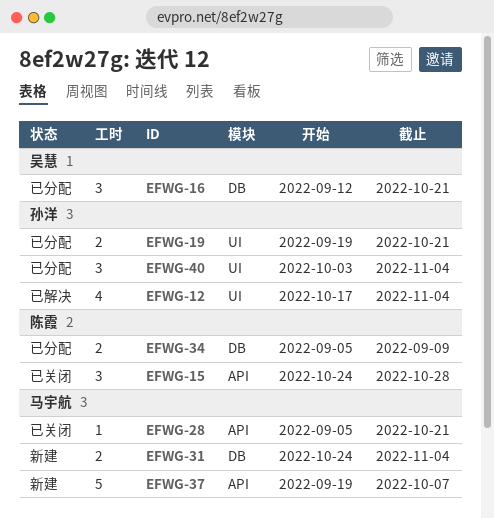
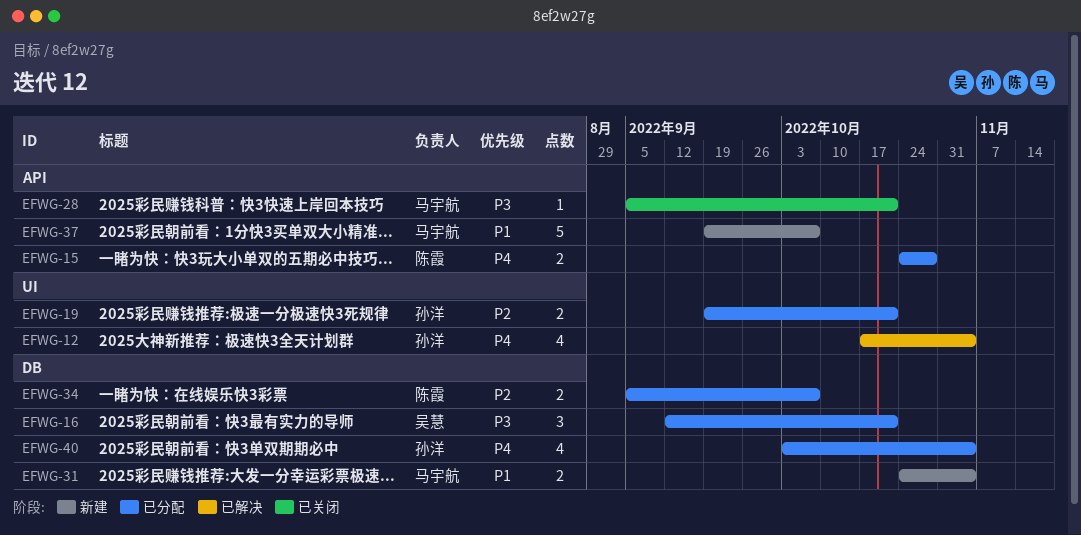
EFWG-15, status: 已关闭 -> 已分配
EFWG-15, estimate: 3 -> 2
EFWG-34, due: Sep 9 -> Oct 7
EFWG-40, label: UI -> DB
EFWG-40, estimate: 3 -> 4

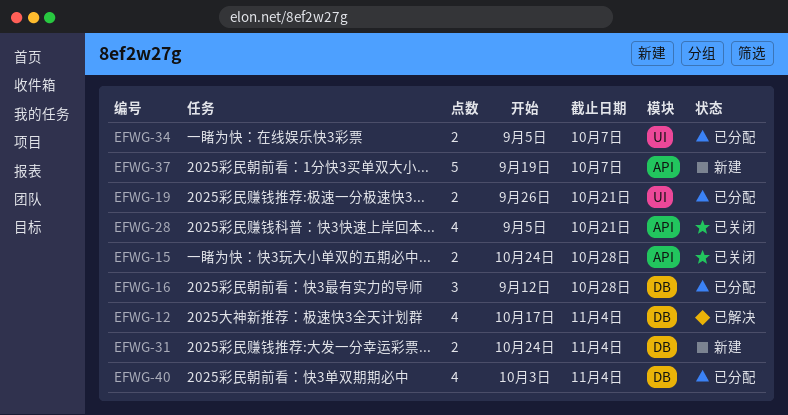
EFWG-12, label: UI -> DB
EFWG-15, status: 已分配 -> 已关闭
EFWG-16, due: Oct 21 -> Oct 28
EFWG-19, start: Sep 19 -> Sep 26
EFWG-28, estimate: 1 -> 4
EFWG-34, label: DB -> UI

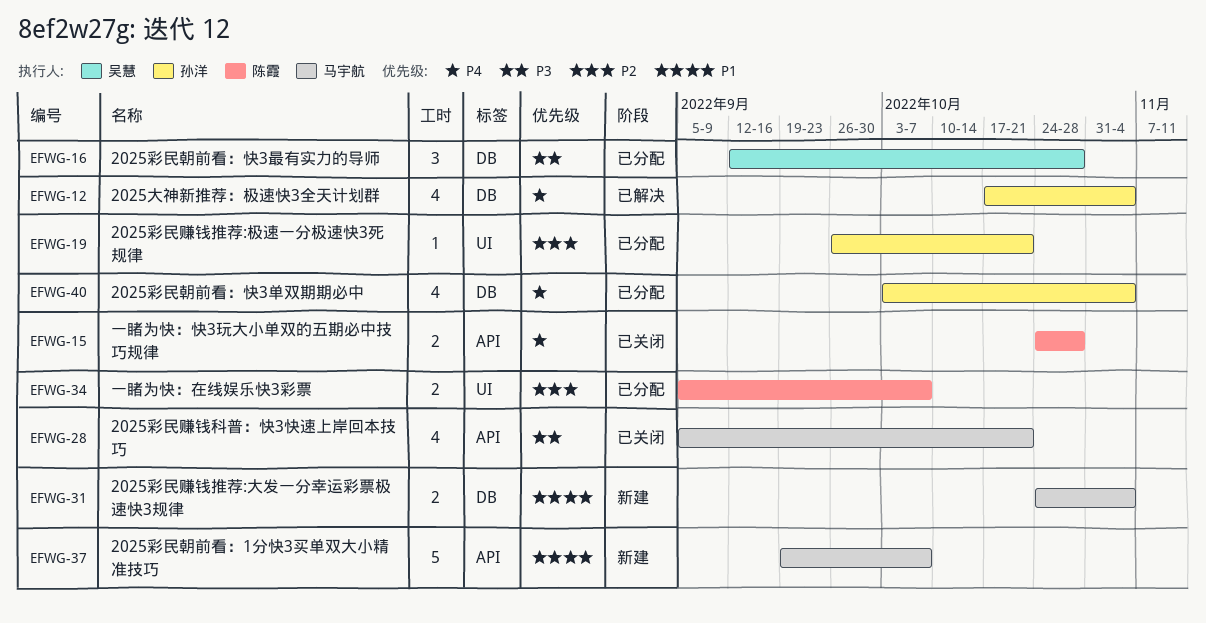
EFWG-19, estimate: 2 -> 1

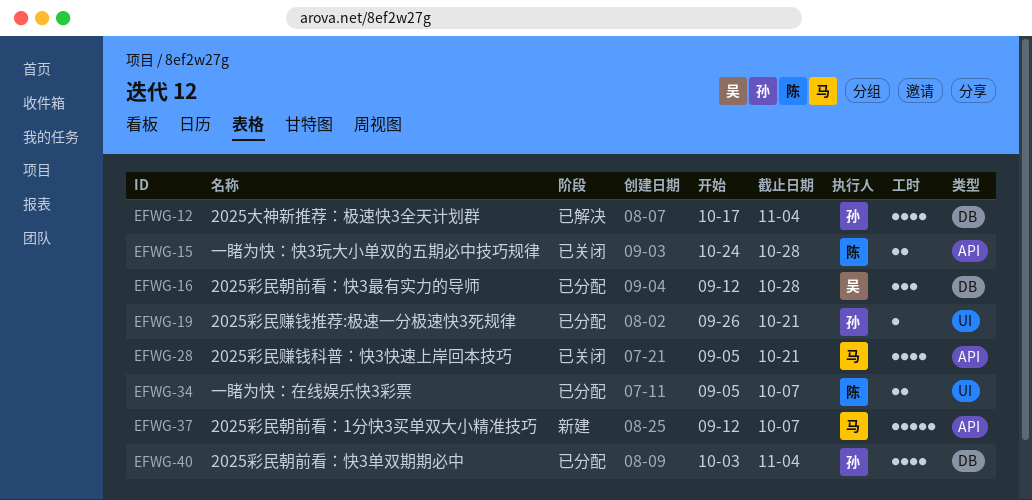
EFWG-31: present -> none
EFWG-37, start: Sep 19 -> Sep 12

